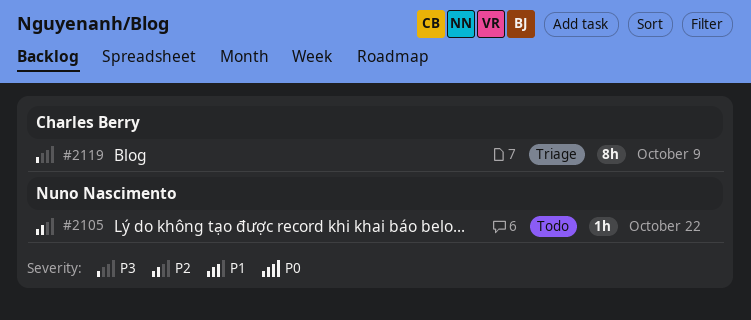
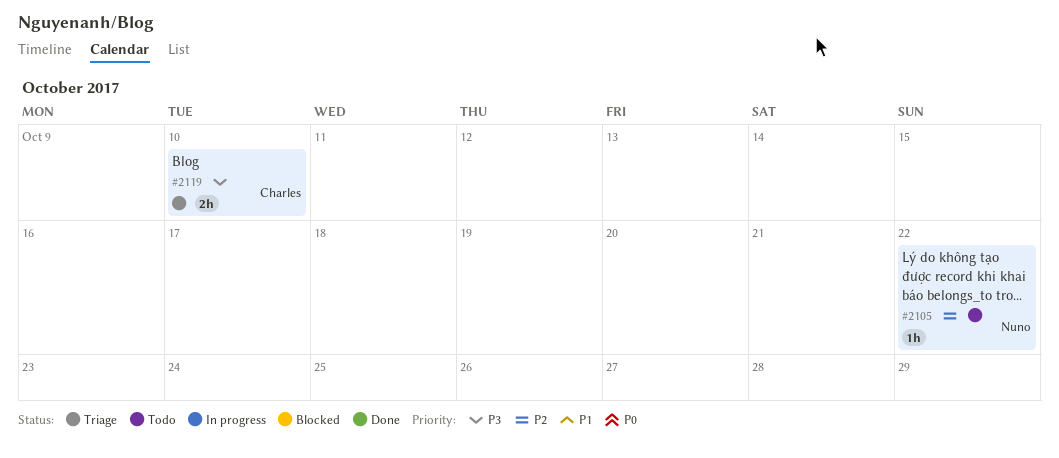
#2119, estimate: 8h -> 2h
#2119, due: Oct 9 -> Oct 10

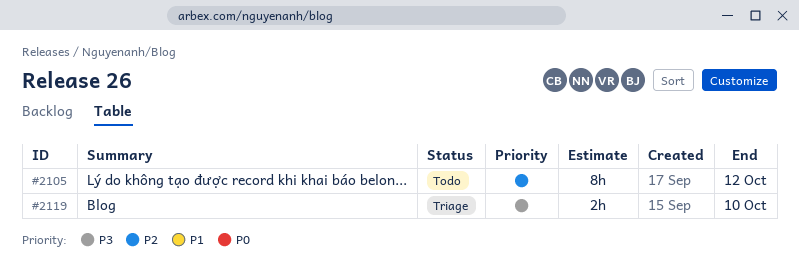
#2105, estimate: 1h -> 8h
#2105, due: Oct 22 -> Oct 12

